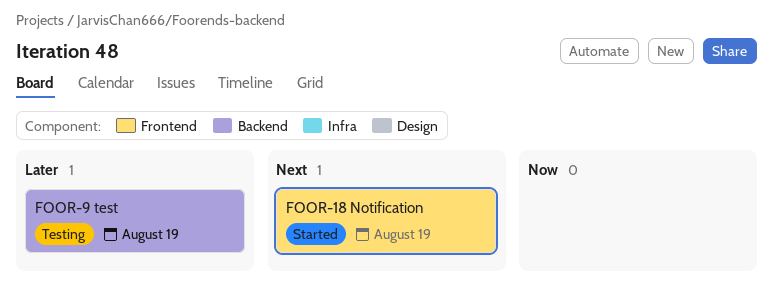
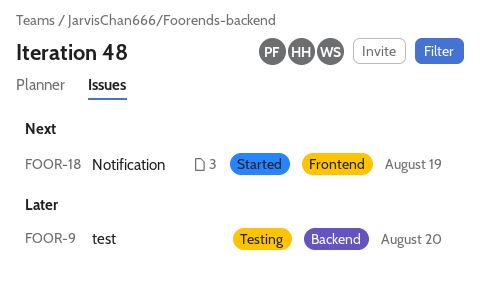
FOOR-9, due: Aug 19 -> Aug 20

